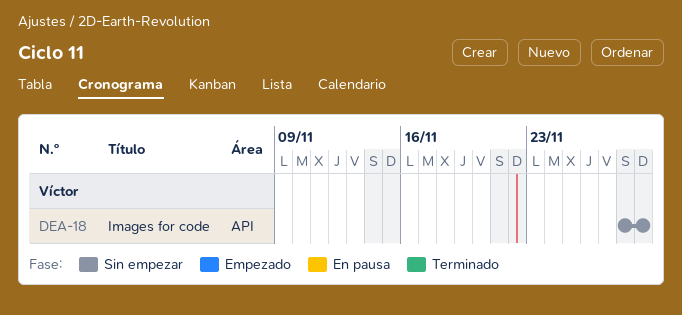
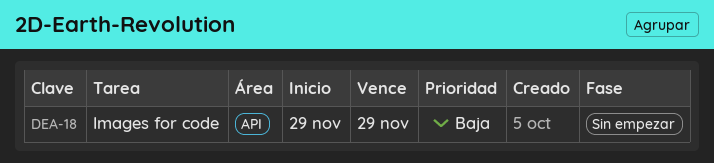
DEA-18, start: Nov 28 -> Nov 29

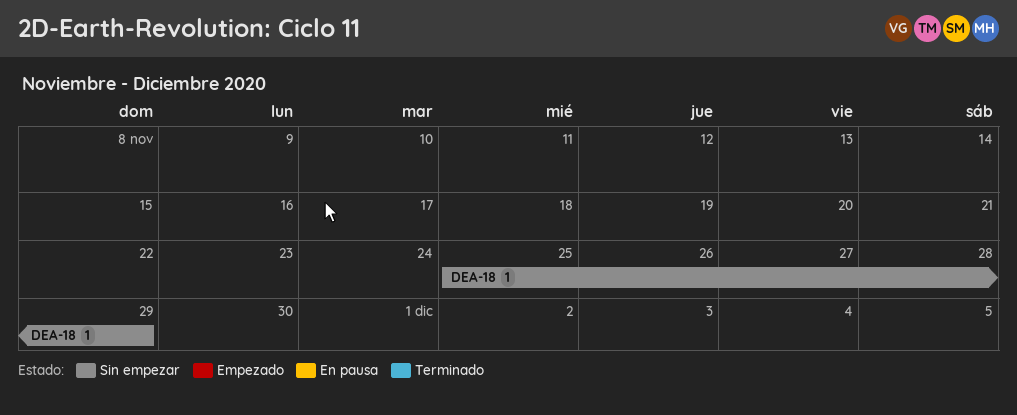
DEA-18, start: Nov 29 -> Nov 25

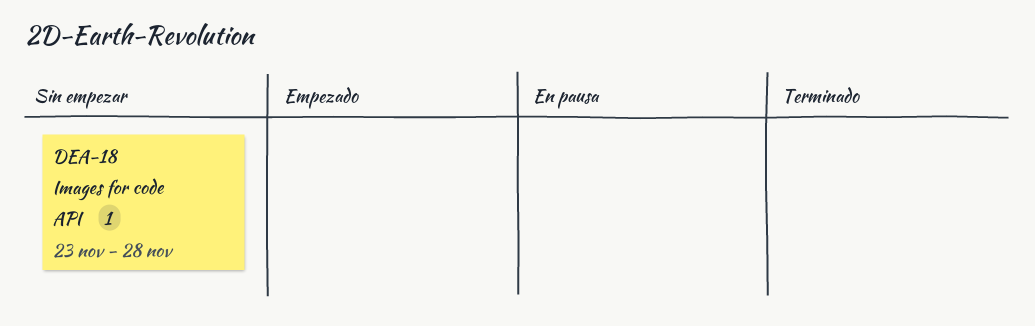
DEA-18, start: Nov 25 -> Nov 23
DEA-18, due: Nov 29 -> Nov 28

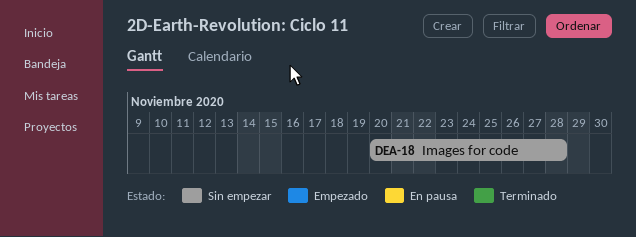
DEA-18, start: Nov 23 -> Nov 20

